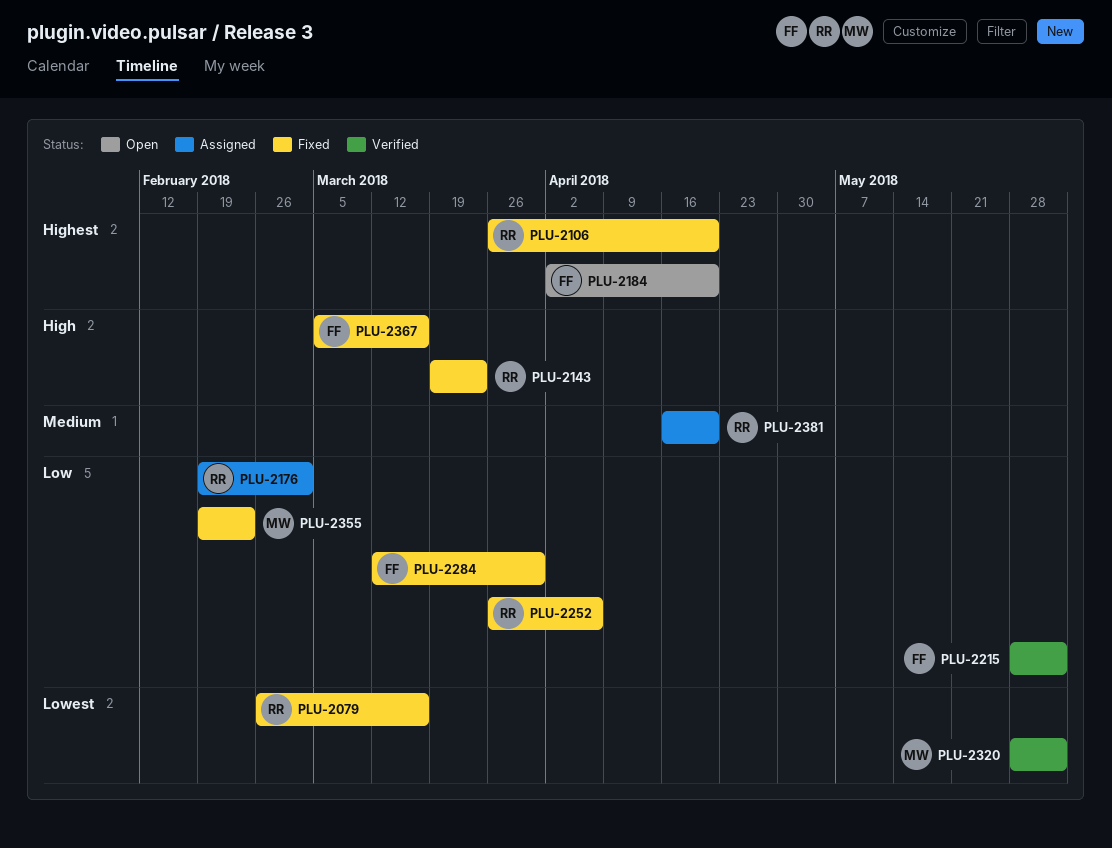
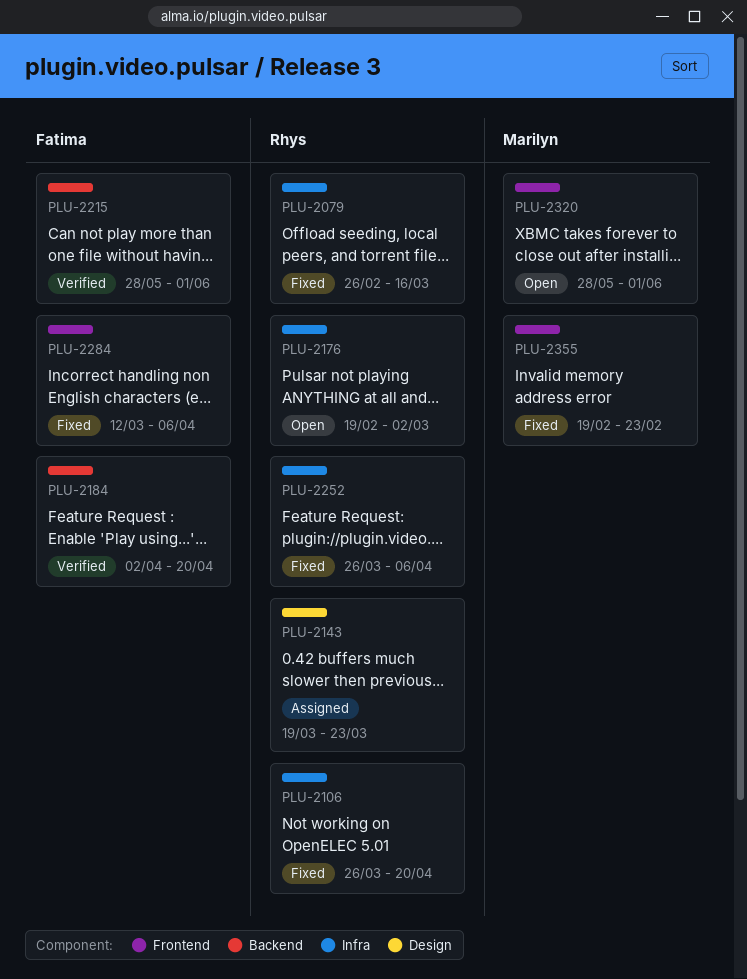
PLU-2143, status: Fixed -> Assigned
PLU-2176, status: Assigned -> Open
PLU-2184, status: Open -> Verified
PLU-2284, due: Mar 30 -> Apr 6
PLU-2320, status: Verified -> Open
PLU-2367: present -> none
PLU-2381: present -> none

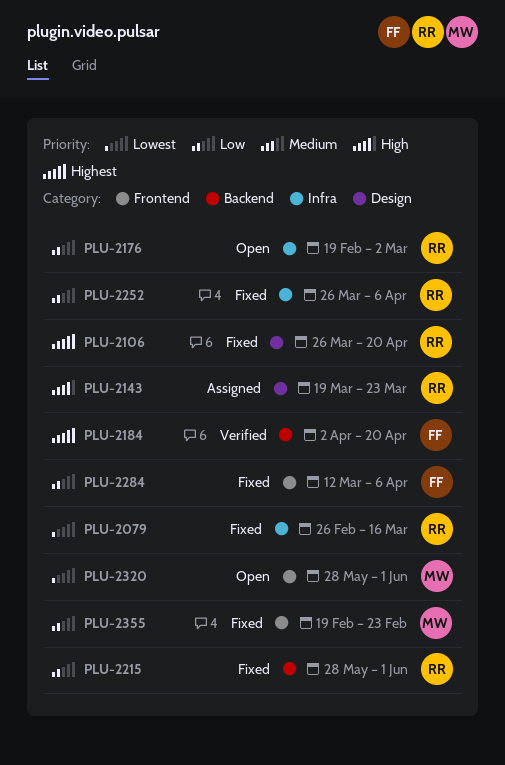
PLU-2106, label: Infra -> Design
PLU-2215, status: Verified -> Fixed
PLU-2215, owner: Fatima -> Rhys

